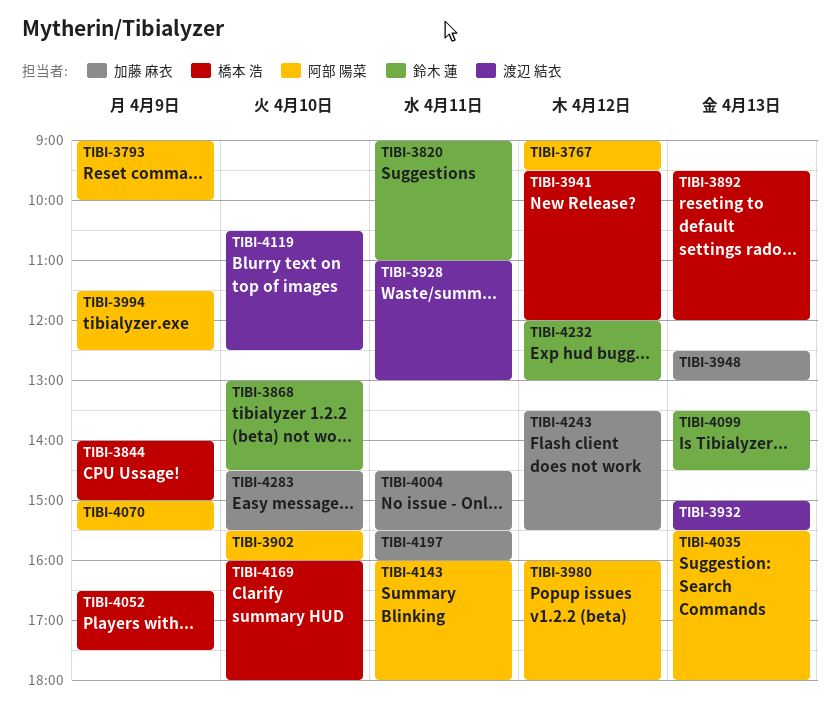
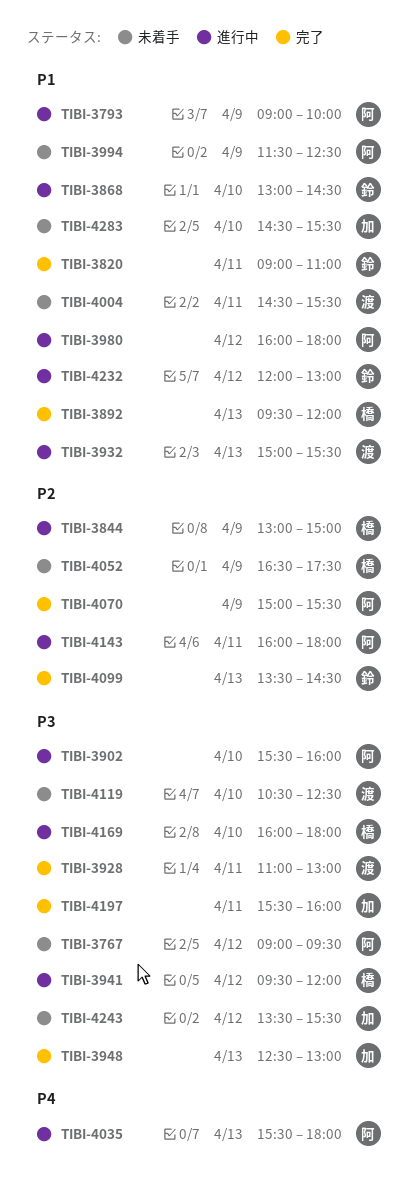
TIBI-3844, begins: 14:00 -> 13:00
TIBI-4004, owner: 加藤 麻衣 -> 渡辺 結衣

